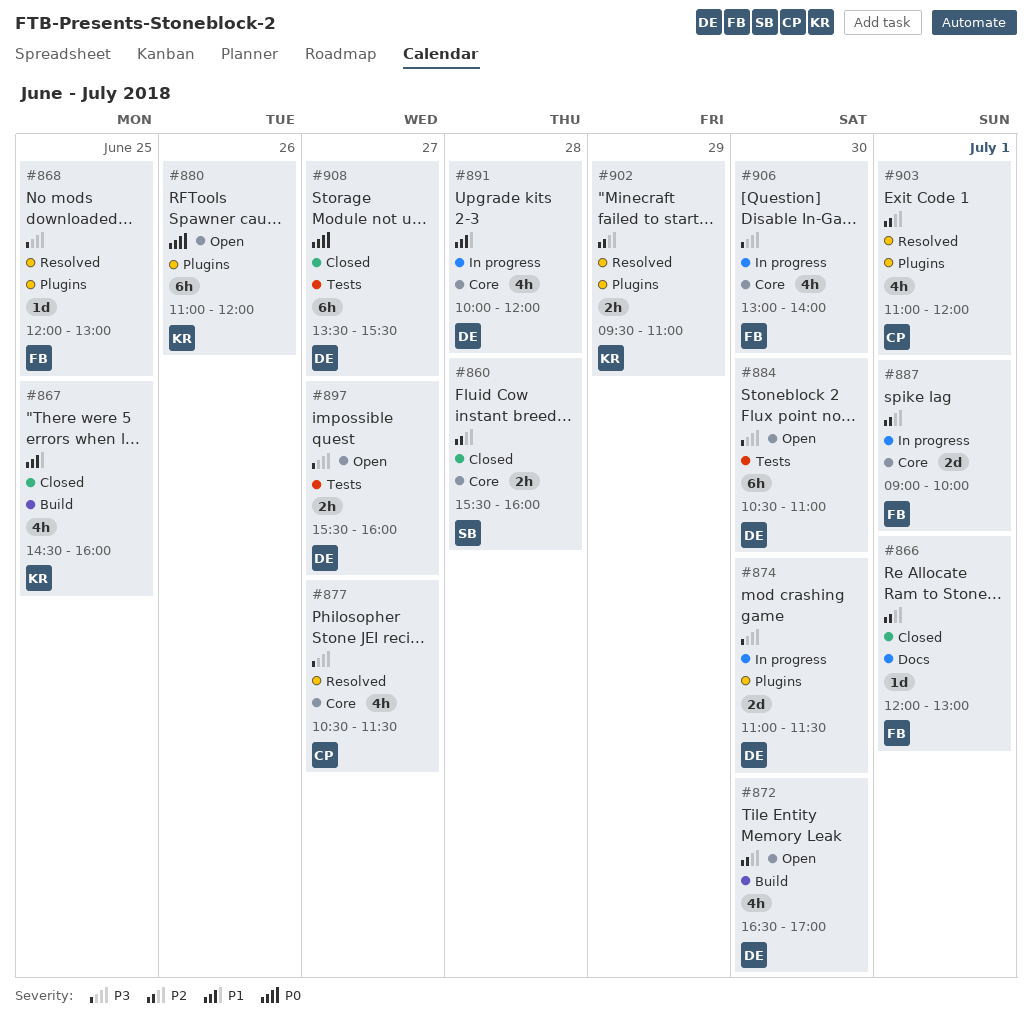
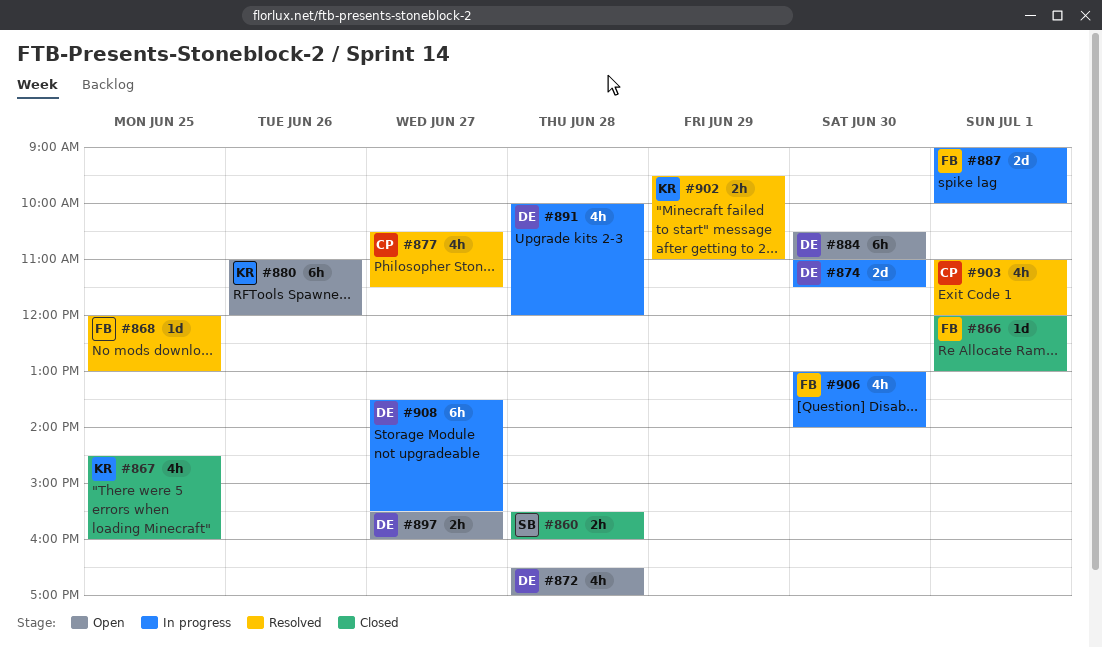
#872, day: Jun 30 -> Jun 28
#908, status: Closed -> In progress

